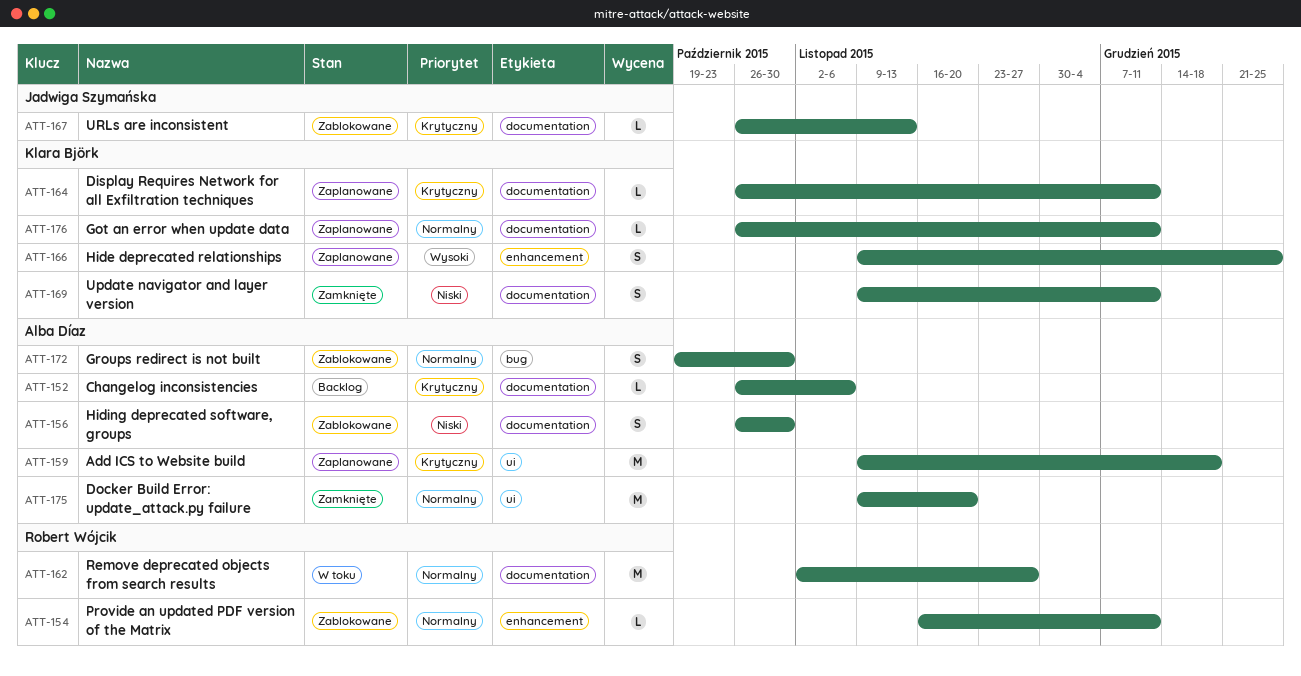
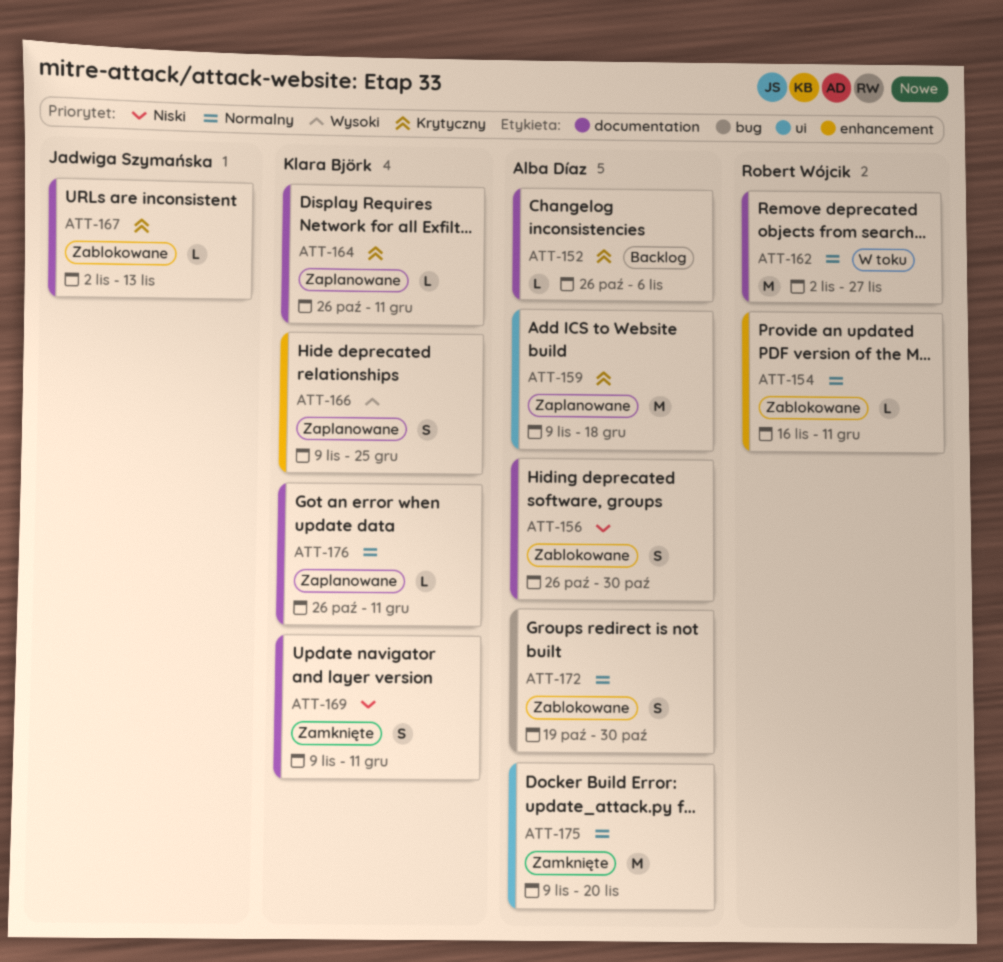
ATT-167, start: Oct 26 -> Nov 2

